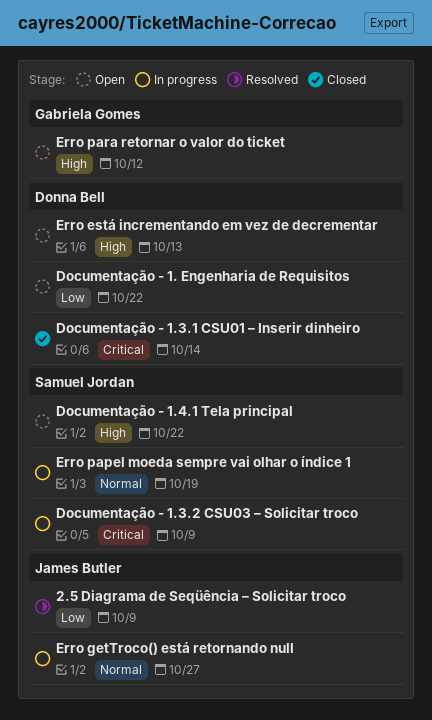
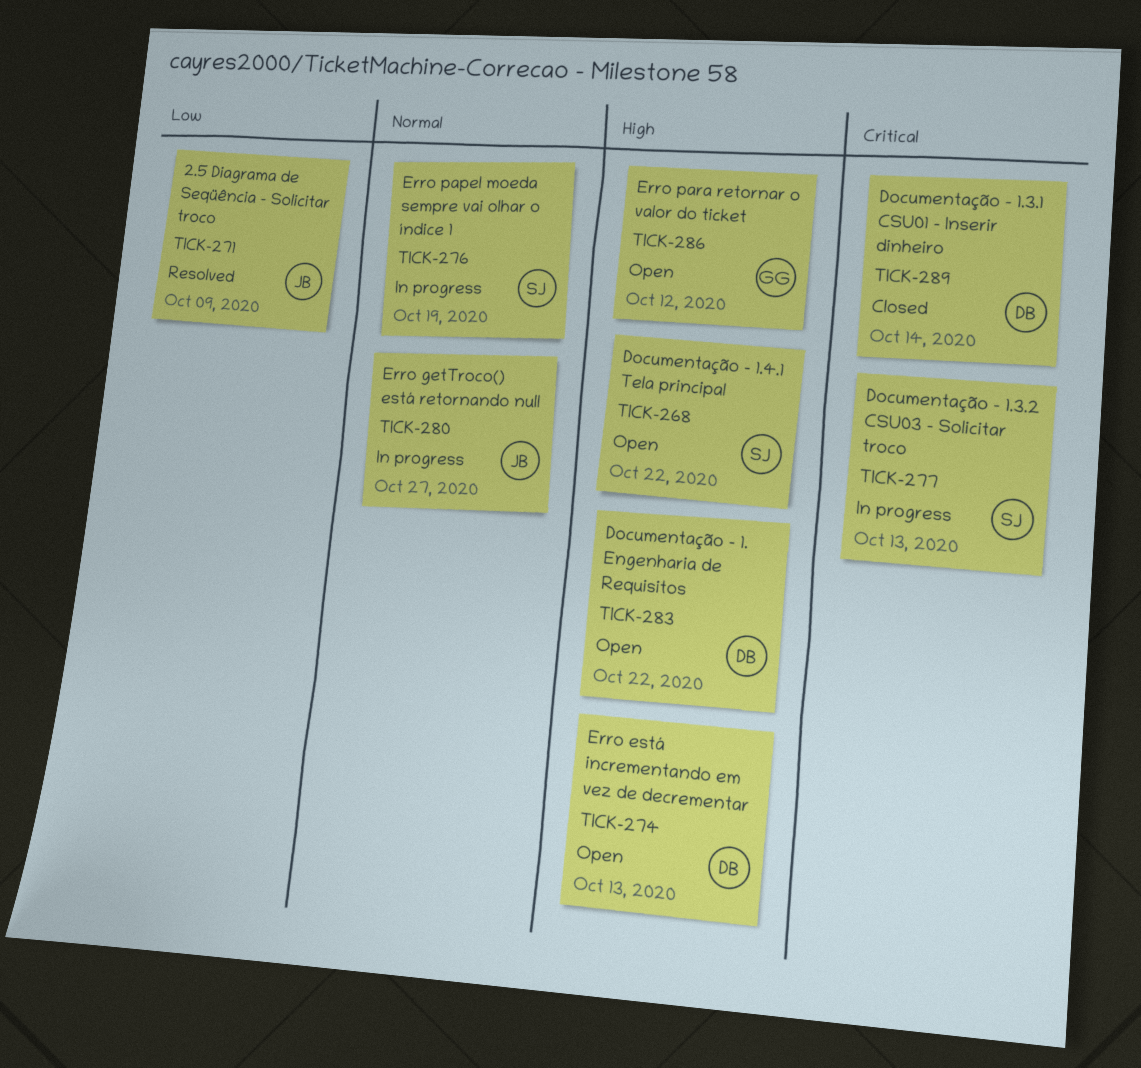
Documentação - 1. Engenharia de Requisitos, priority: Low -> High
Documentação - 1.3.2 CSU03 – Solicitar troco, due: Oct 9 -> Oct 13

